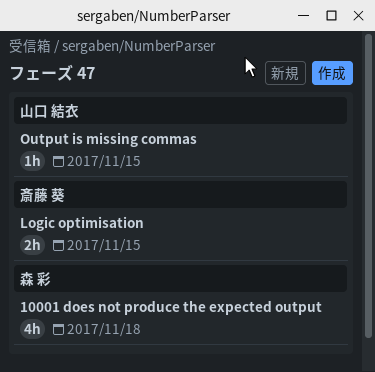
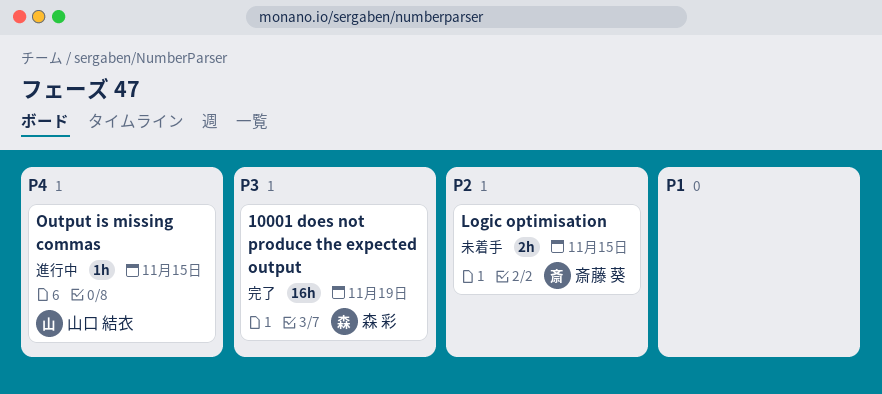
10001 does not produce the expected output, estimate: 4h -> 16h
10001 does not produce the expected output, due: Nov 18 -> Nov 19

